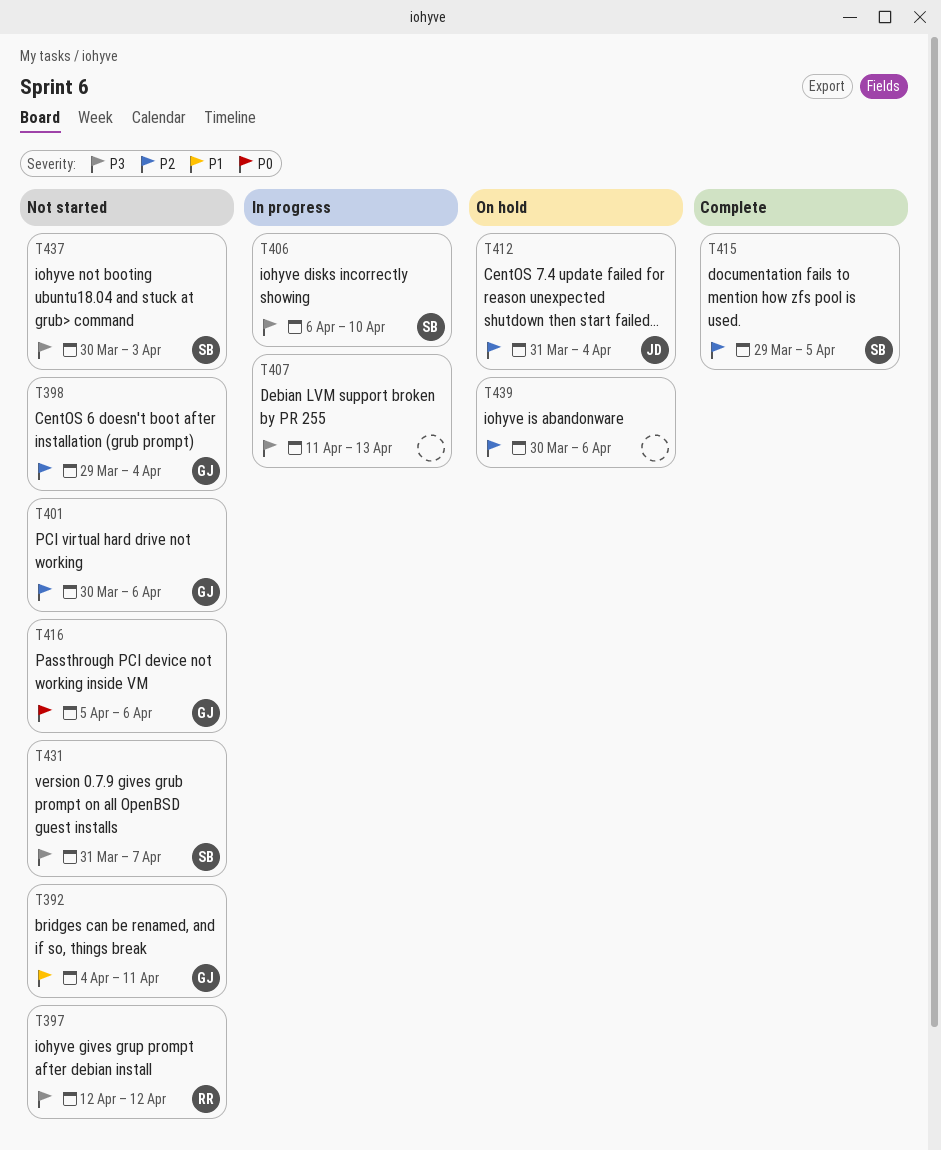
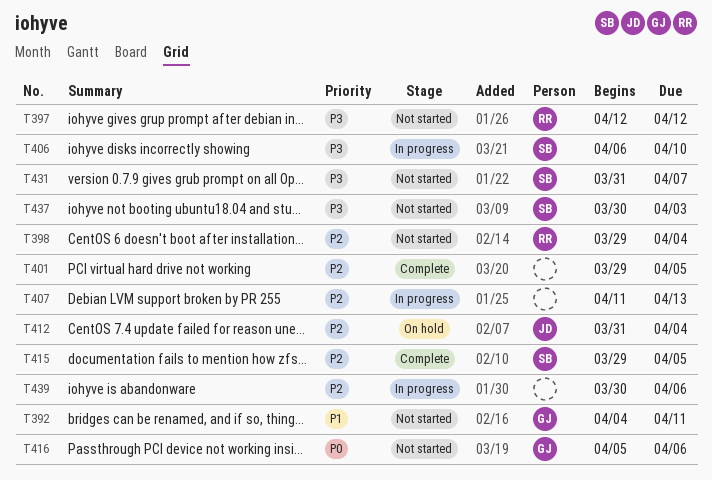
T398, owner: GJ -> RR
T401, status: Not started -> Complete
T401, owner: GJ -> none
T401, start: Mar 30 -> Mar 29
T401, due: Apr 6 -> Apr 5
T407, priority: P3 -> P2
T439, status: On hold -> In progress

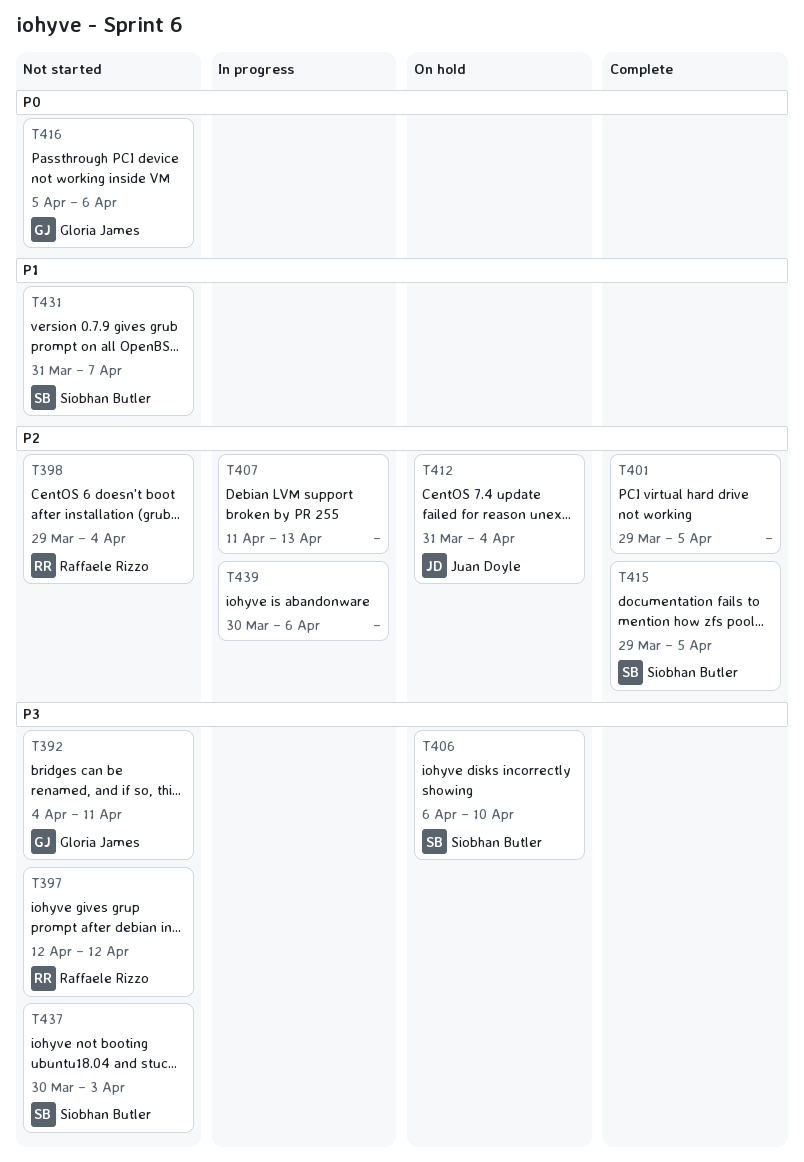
T392, priority: P1 -> P3
T406, status: In progress -> On hold
T431, priority: P3 -> P1

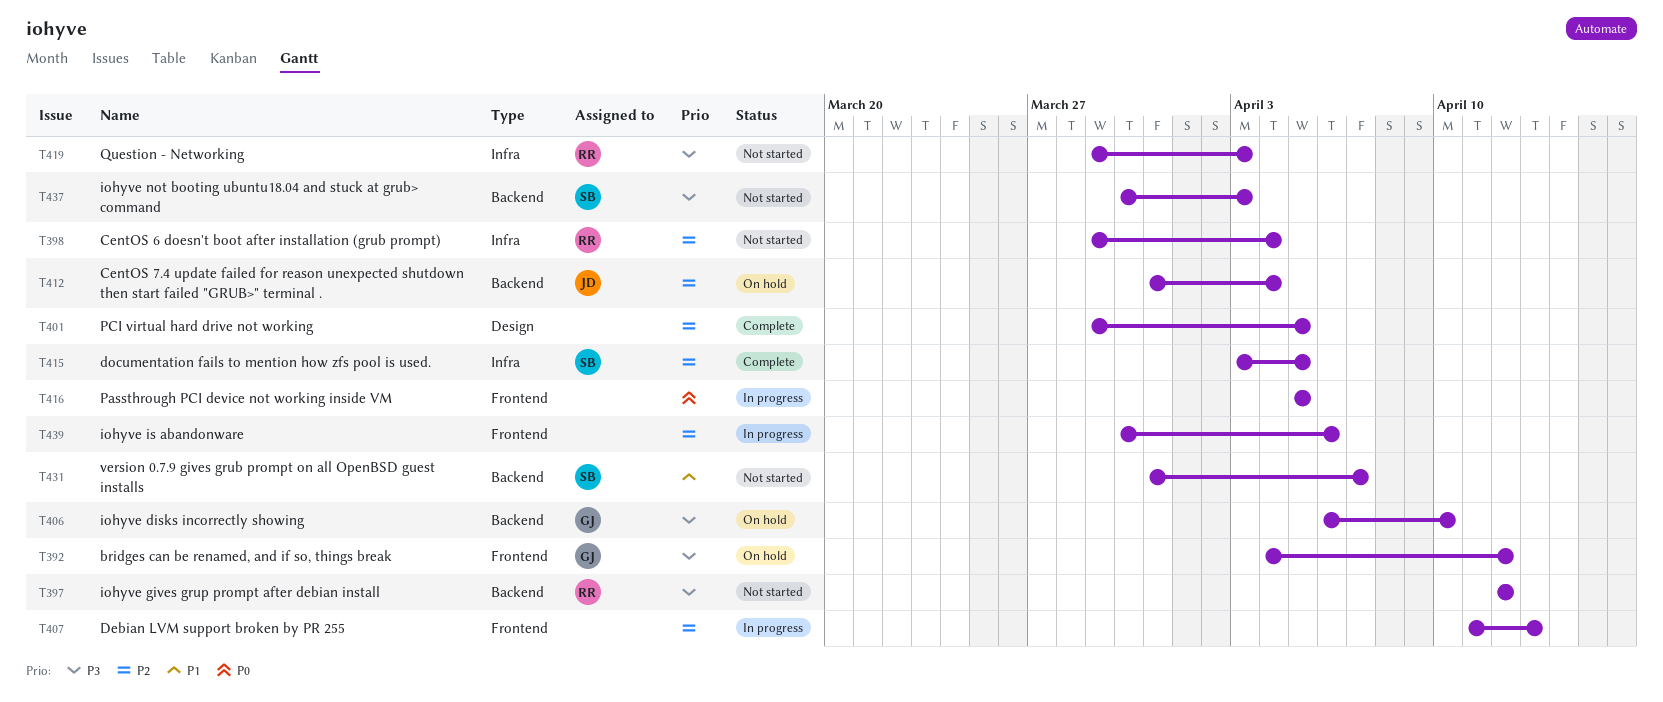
T392, status: Not started -> On hold
T392, due: Apr 11 -> Apr 12
T406, owner: Siobhan Butler -> Gloria James
T415, start: Mar 29 -> Apr 3
T416, status: Not started -> In progress
T416, owner: Gloria James -> none
T416, due: Apr 6 -> Apr 5
T419: none -> present

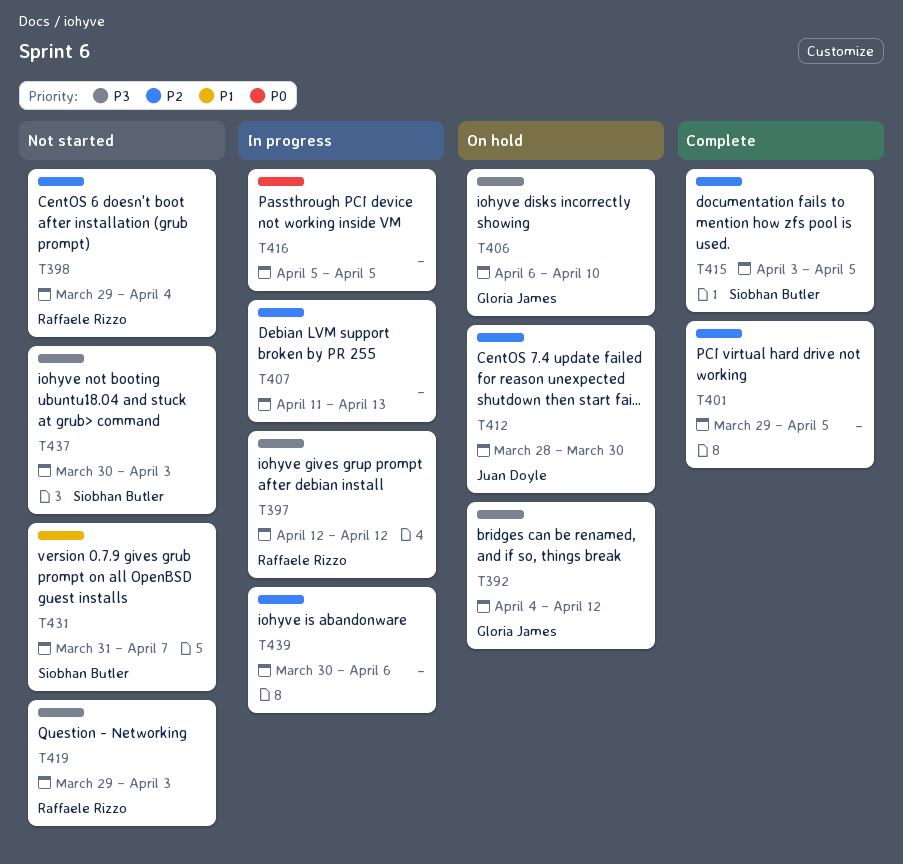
T397, status: Not started -> In progress
T412, start: Mar 31 -> Mar 28
T412, due: Apr 4 -> Mar 30

